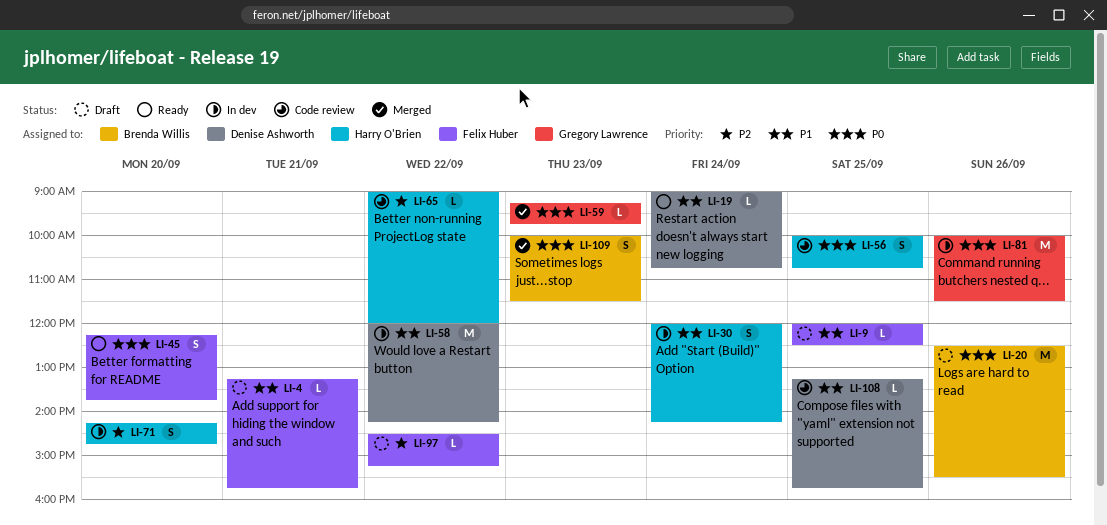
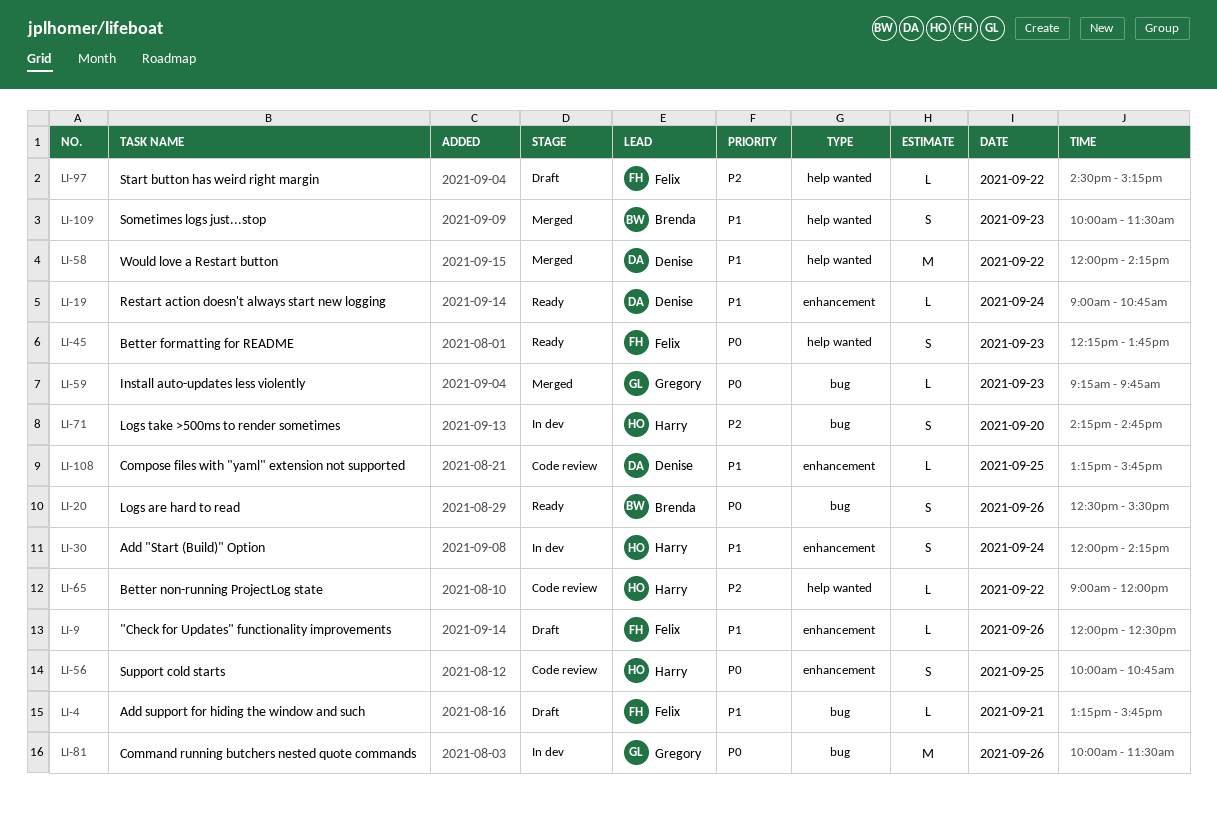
LI-9, day: Sep 25 -> Sep 26
LI-20, status: Draft -> Ready
LI-20, estimate: M -> S
LI-45, day: Sep 20 -> Sep 23
LI-58, status: In dev -> Merged
LI-109, priority: P0 -> P1

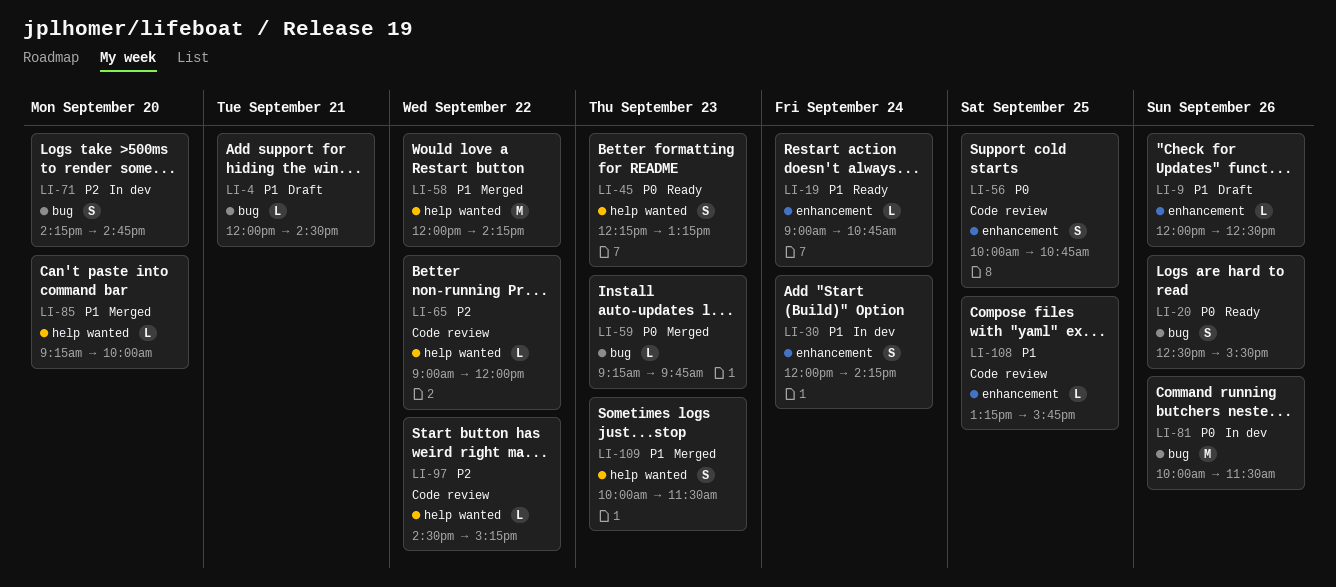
LI-4, begins: 13:15 -> 12:00
LI-4, ends: 15:45 -> 14:30
LI-45, ends: 13:45 -> 13:15
LI-85: none -> present
LI-97, status: Draft -> Code review

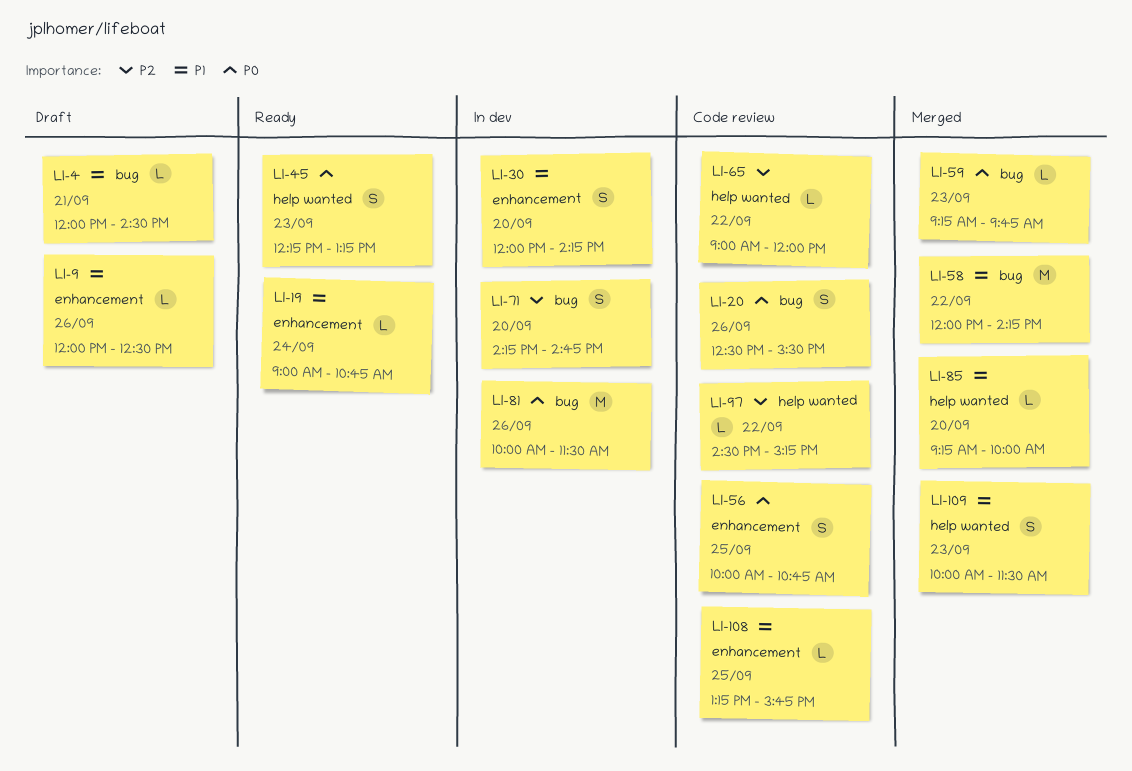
LI-20, status: Ready -> Code review
LI-30, day: Sep 24 -> Sep 20
LI-58, label: help wanted -> bug

